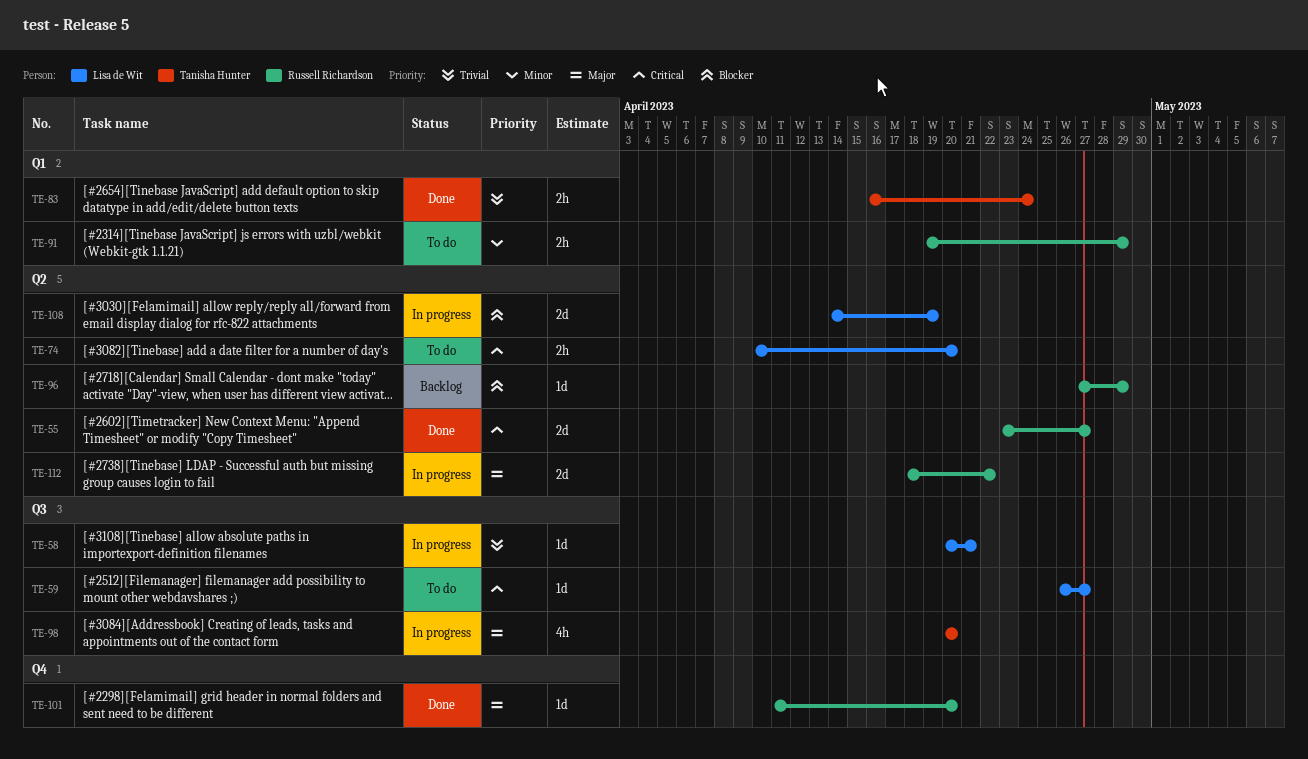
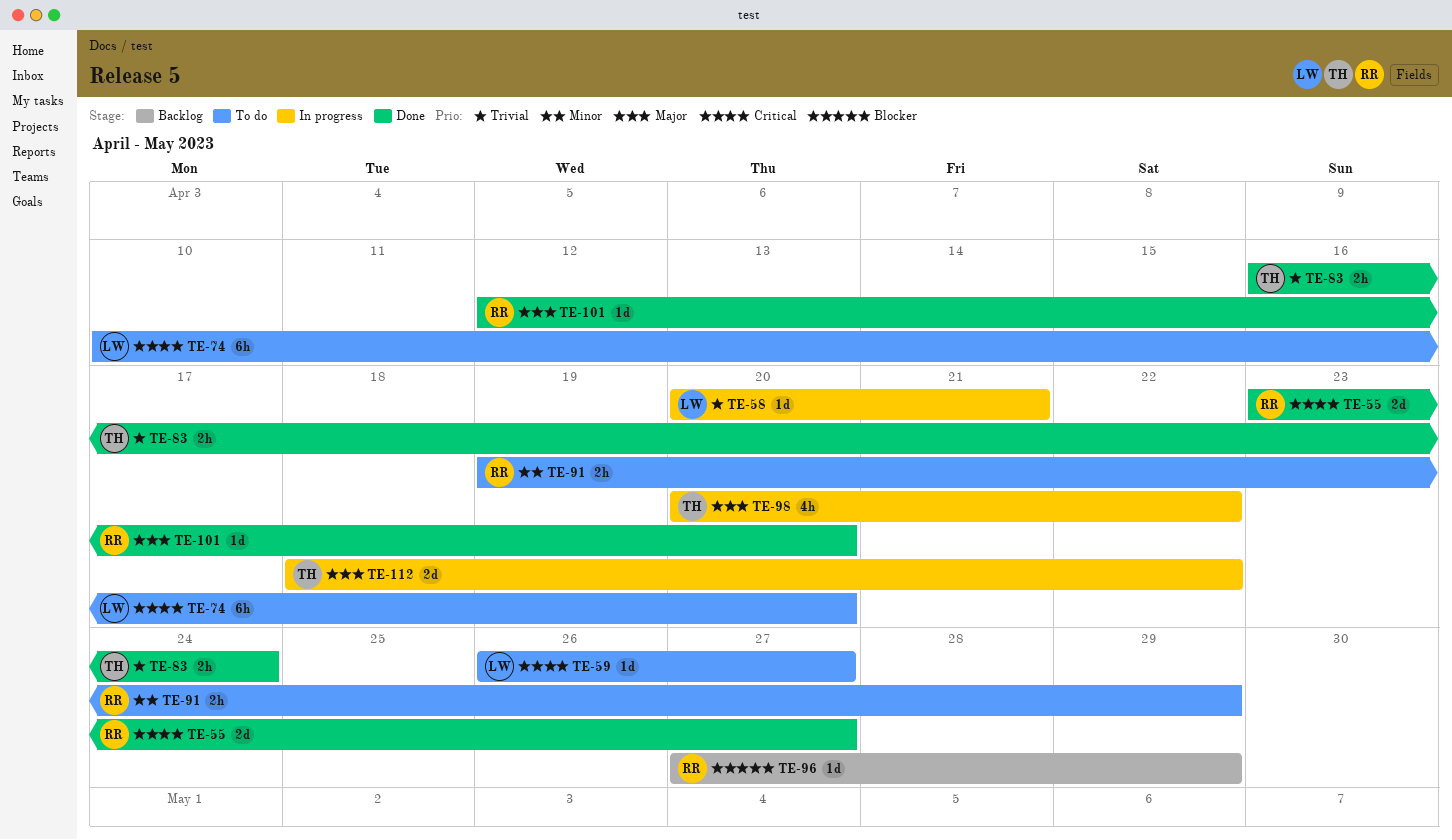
TE-74, estimate: 2h -> 6h
TE-98, due: Apr 20 -> Apr 22
TE-101, start: Apr 11 -> Apr 12
TE-108: present -> none
TE-112, owner: Russell Richardson -> Tanisha Hunter

